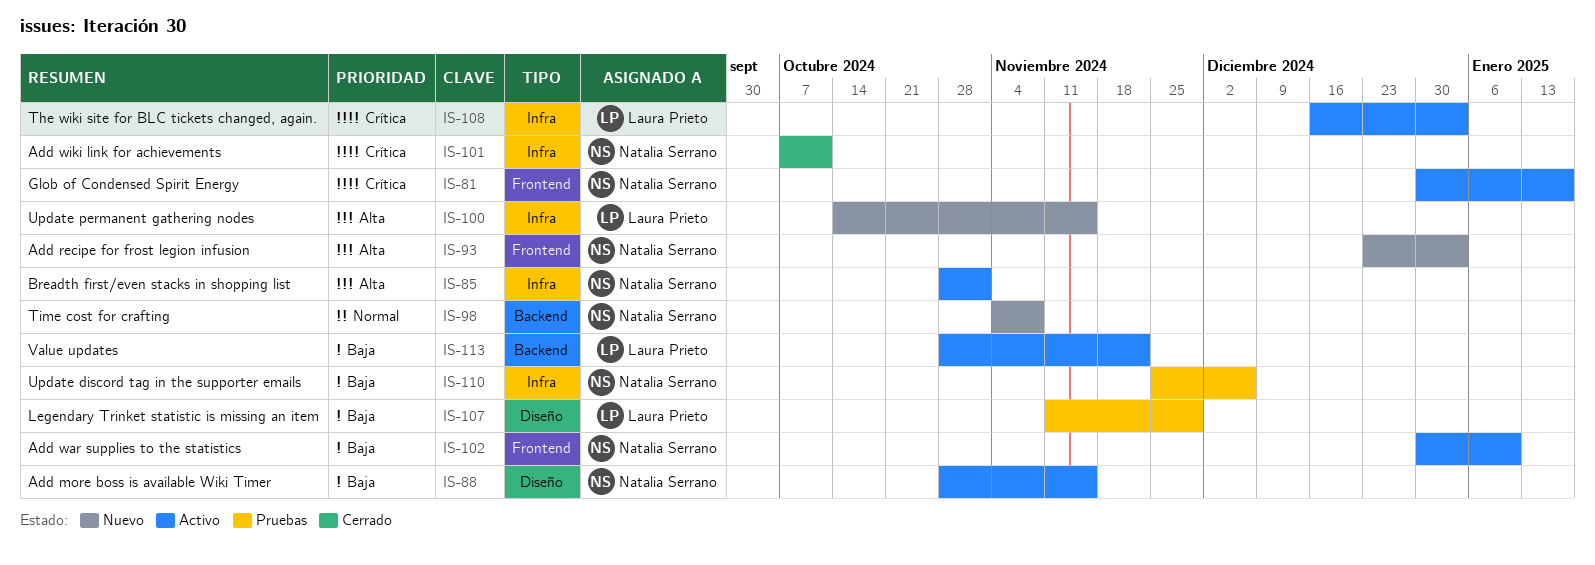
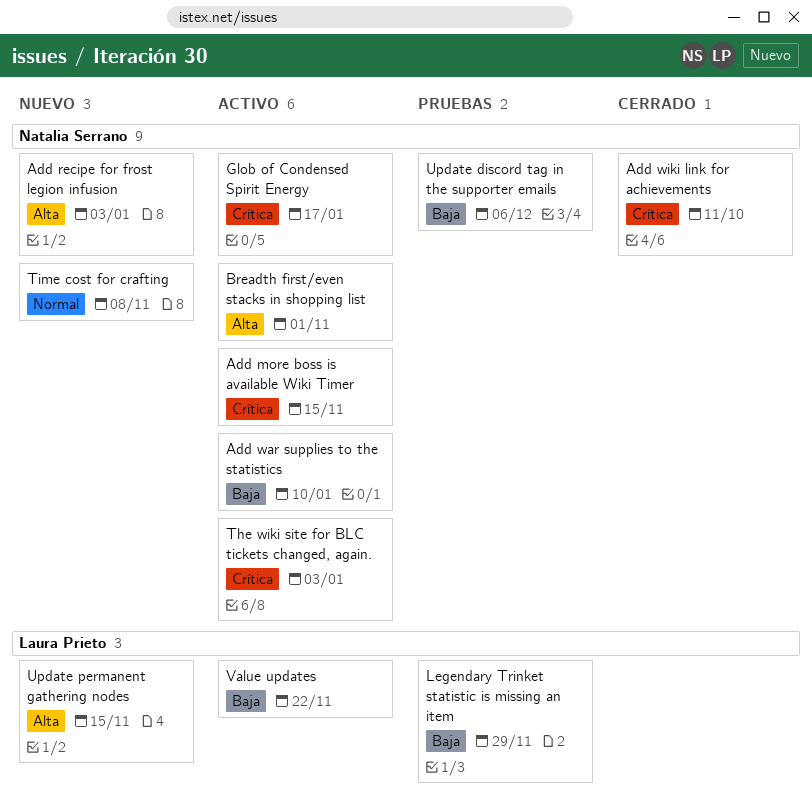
Add more boss is available Wiki Timer, priority: Baja -> Crítica
The wiki site for BLC tickets changed, again., owner: Laura Prieto -> Natalia Serrano

